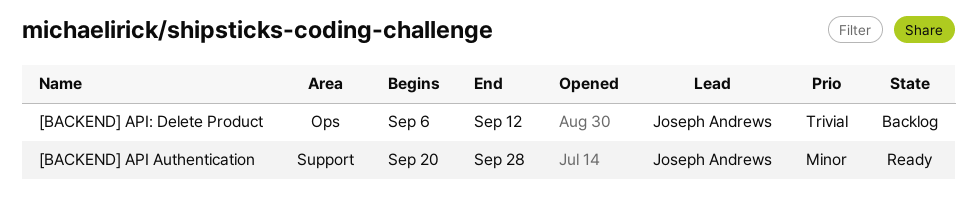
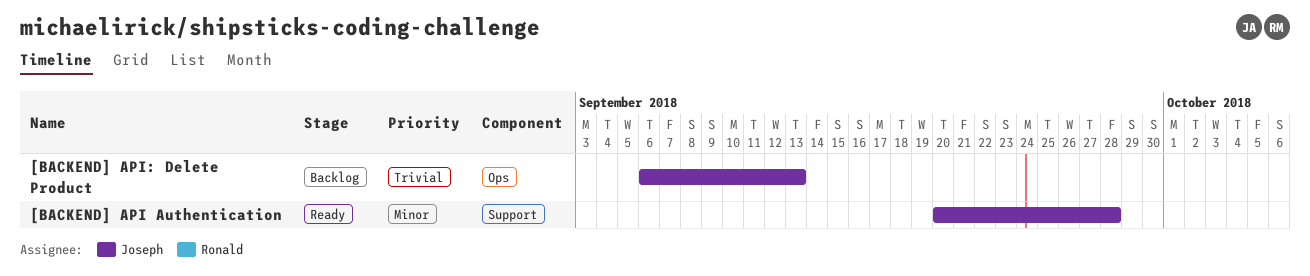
[BACKEND] API: Delete Product, due: Sep 12 -> Sep 13

